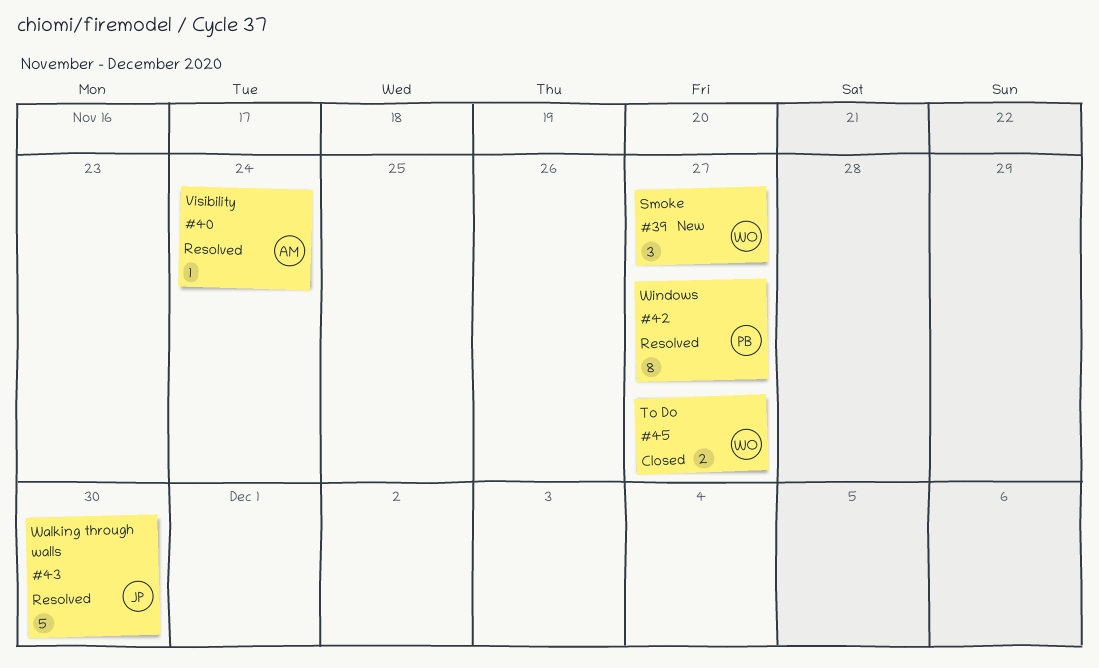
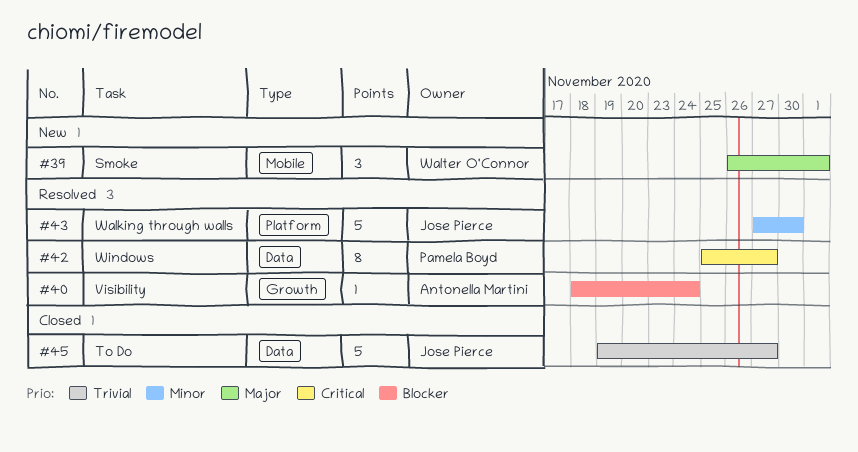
#39, due: Nov 27 -> Dec 1
#45, owner: Walter O'Connor -> Jose Pierce
#45, estimate: 2 -> 5

